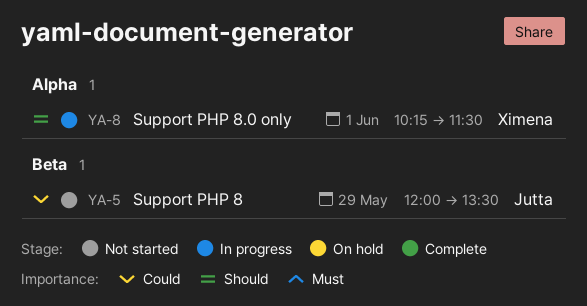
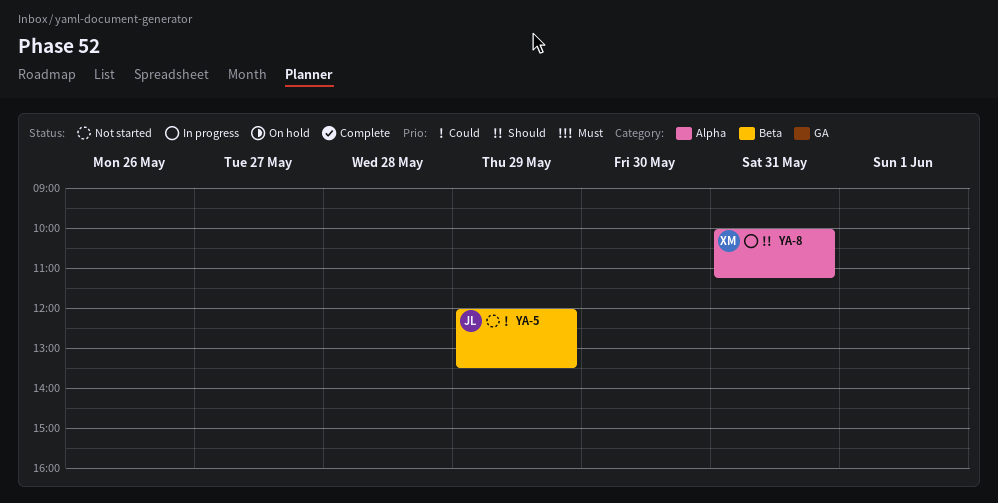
YA-8, day: Jun 1 -> May 31
YA-8, begins: 10:15 -> 10:00
YA-8, ends: 11:30 -> 11:15

